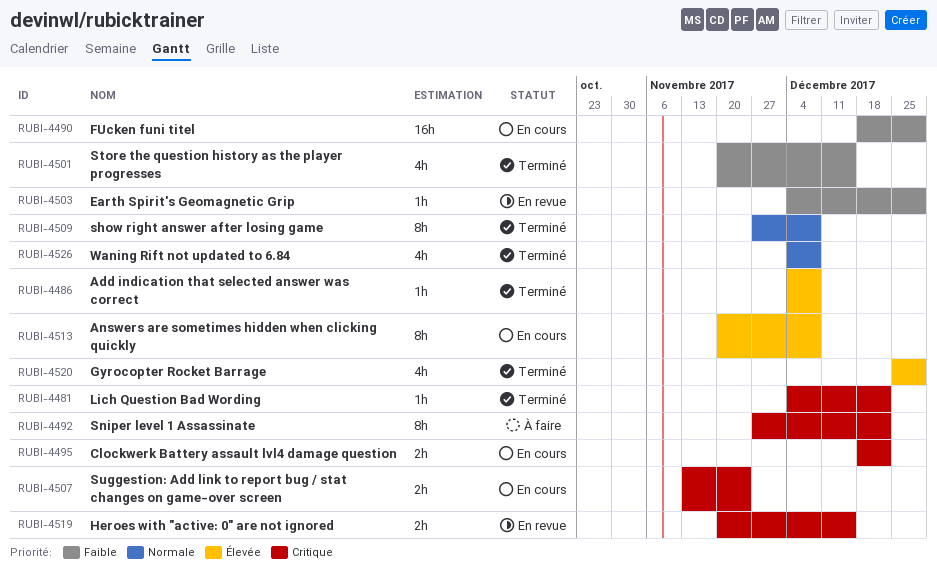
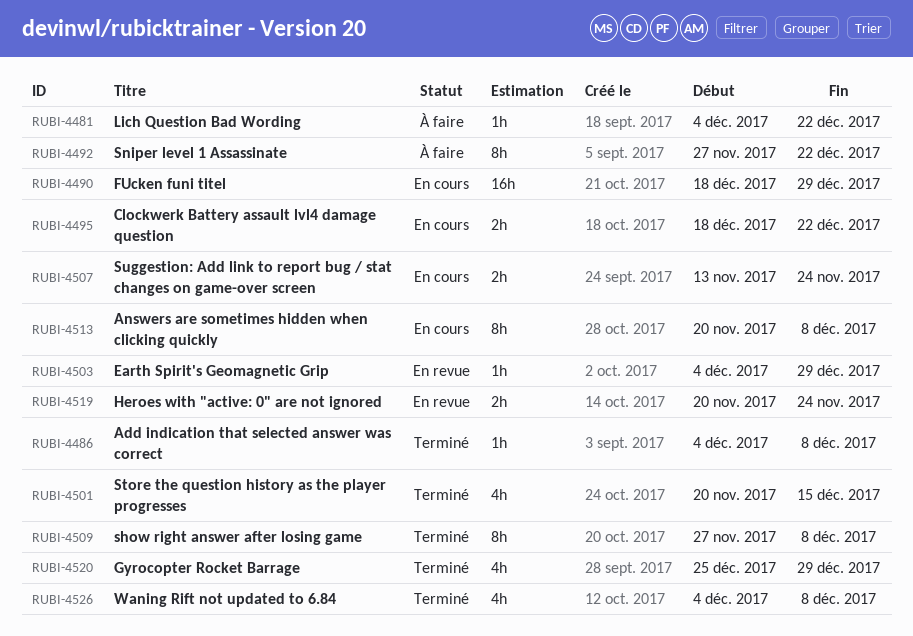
RUBI-4481, status: Terminé -> À faire
RUBI-4519, due: Dec 15 -> Nov 24

